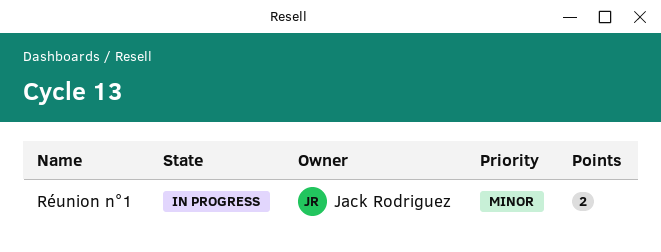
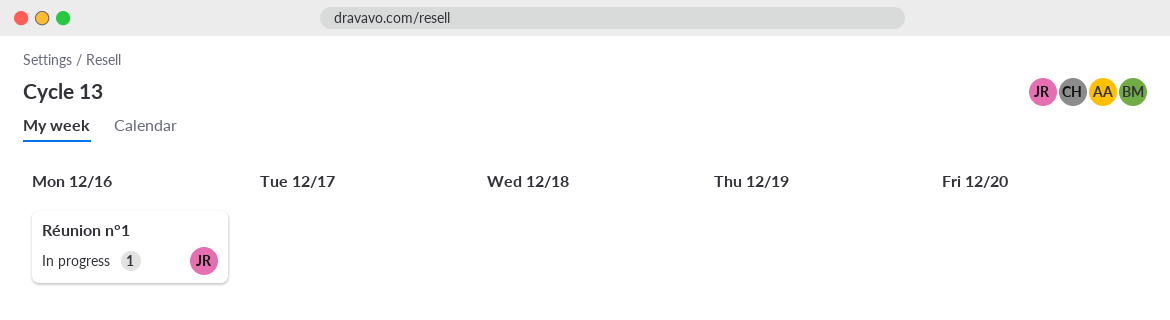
Réunion n°1, estimate: 2 -> 1

